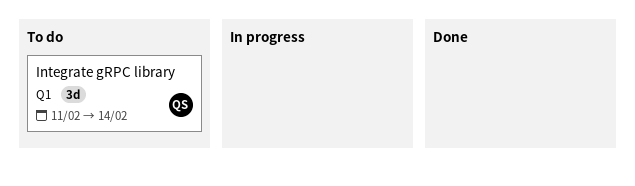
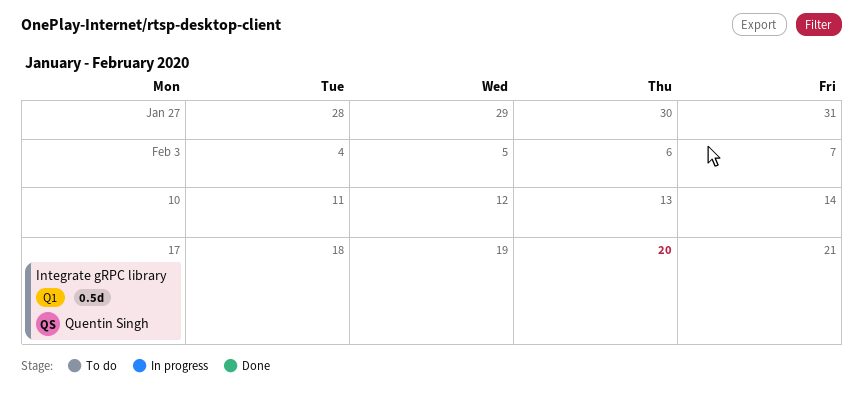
Integrate gRPC library, estimate: 3d -> 0.5d
Integrate gRPC library, due: Feb 14 -> Feb 17

